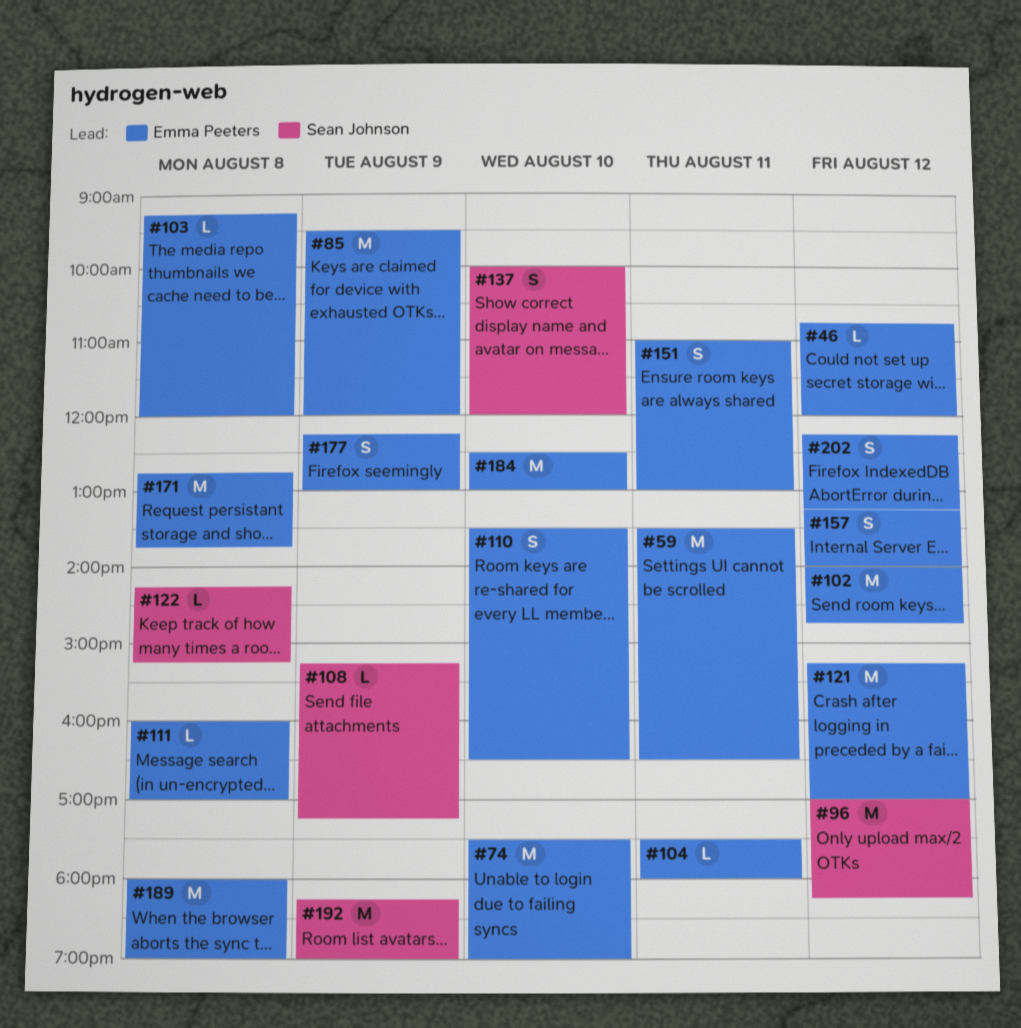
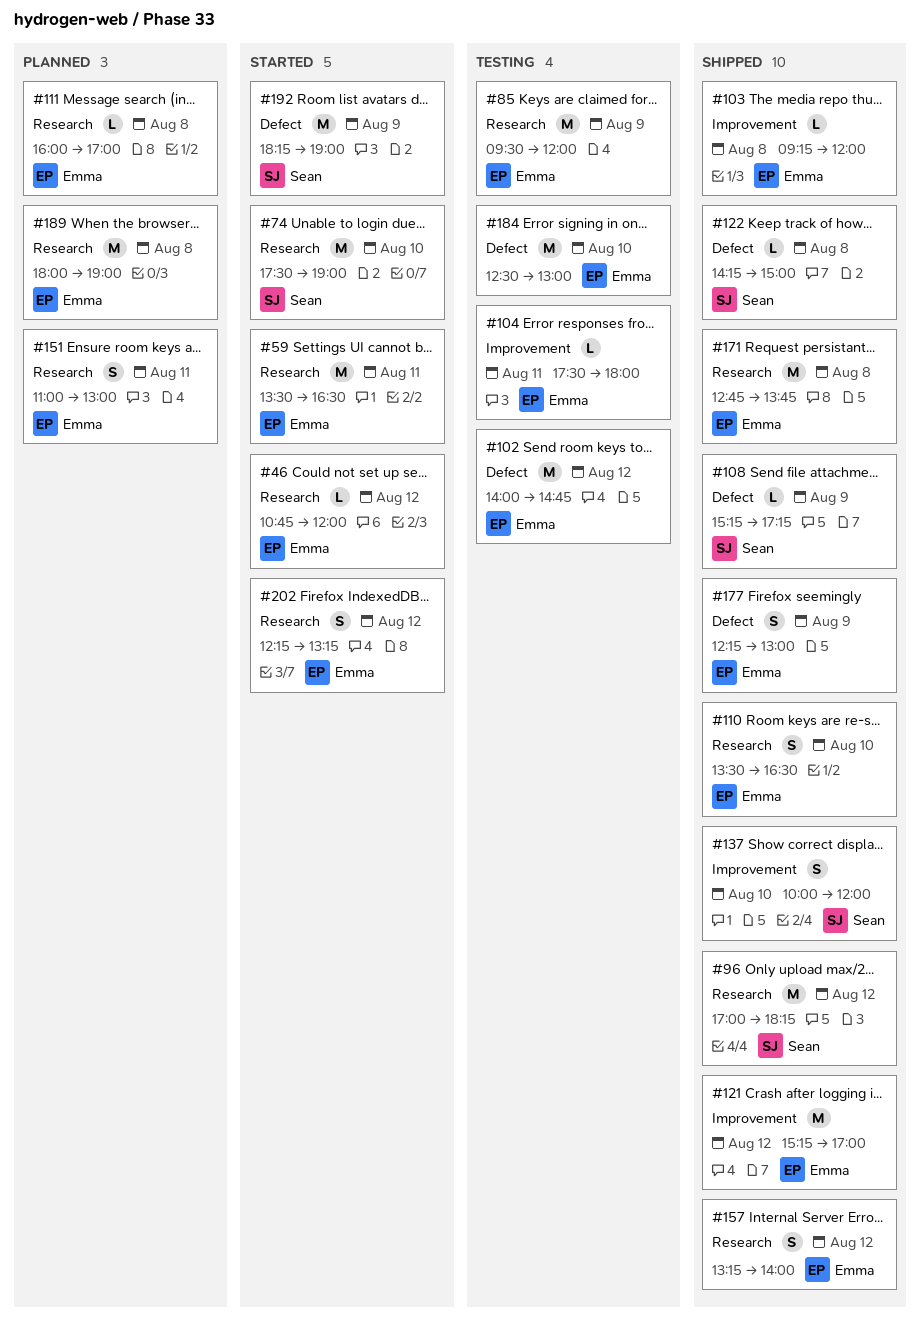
#74, owner: Emma Peeters -> Sean Johnson
#122, ends: 15:15 -> 15:00

